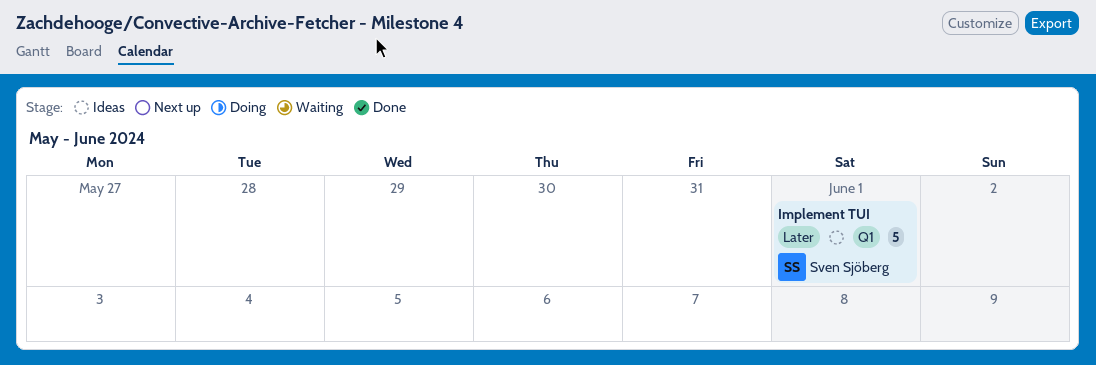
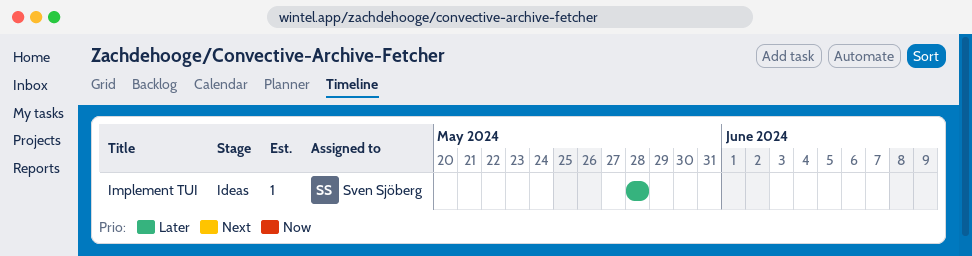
Implement TUI, estimate: 5 -> 1
Implement TUI, due: Jun 1 -> May 28

